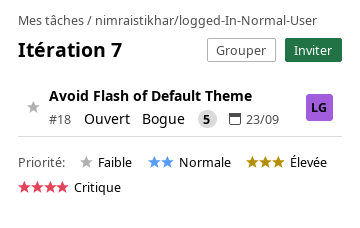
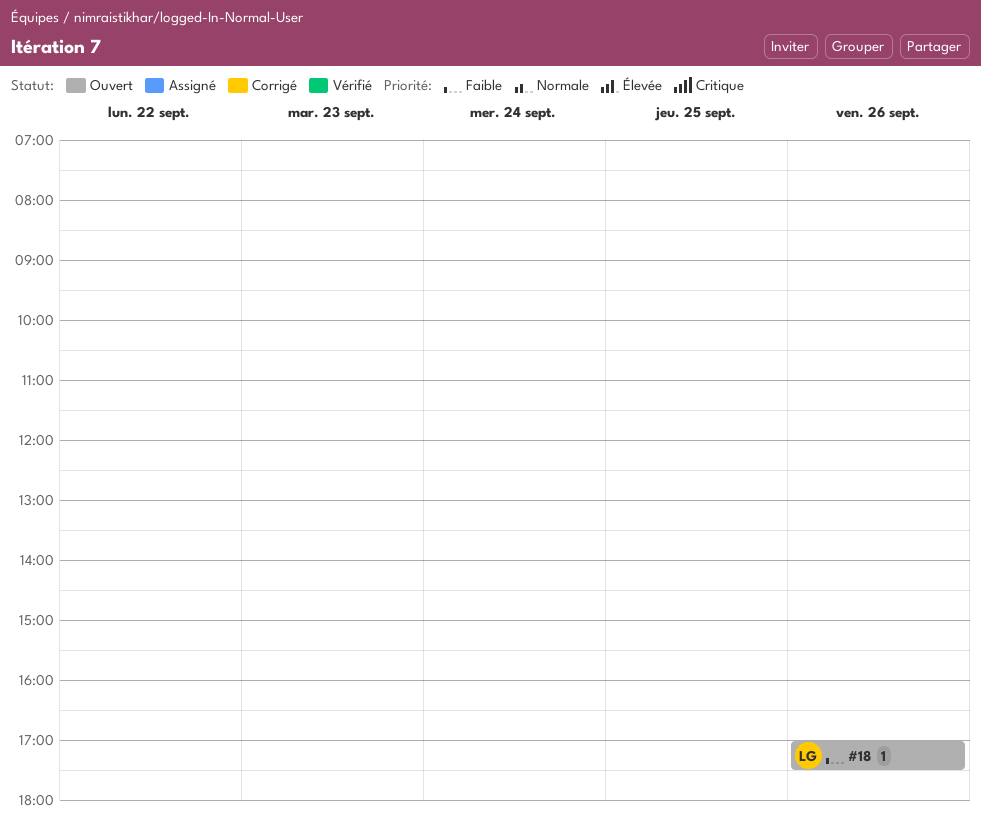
#18, estimate: 5 -> 1
#18, day: Sep 23 -> Sep 26

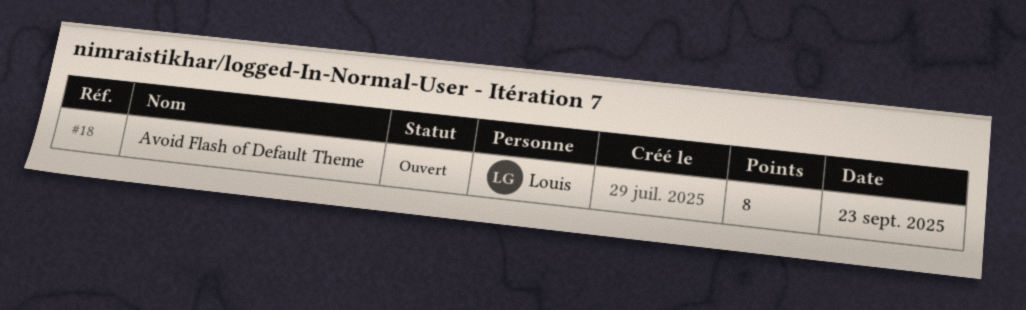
#18, estimate: 1 -> 8
#18, day: Sep 26 -> Sep 23

